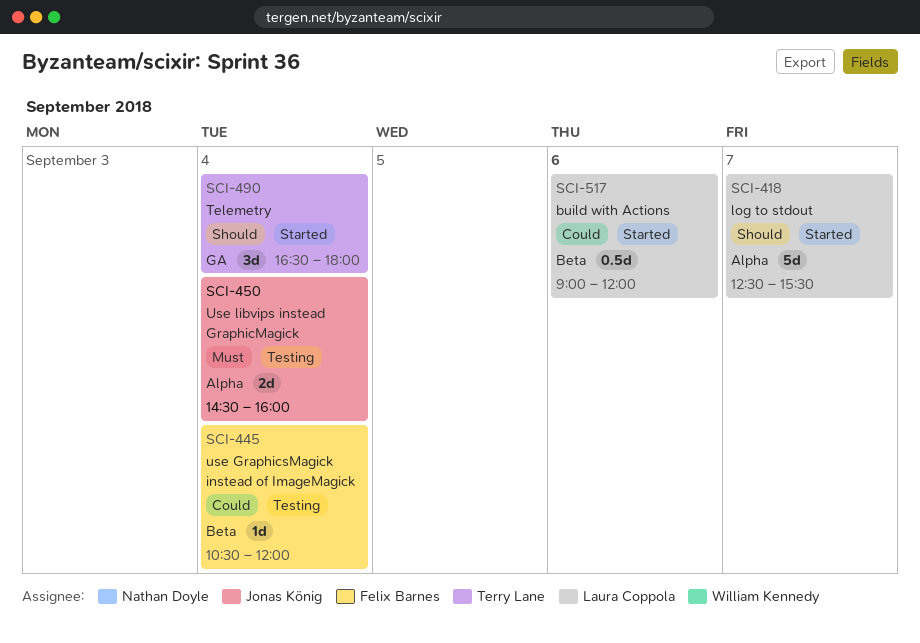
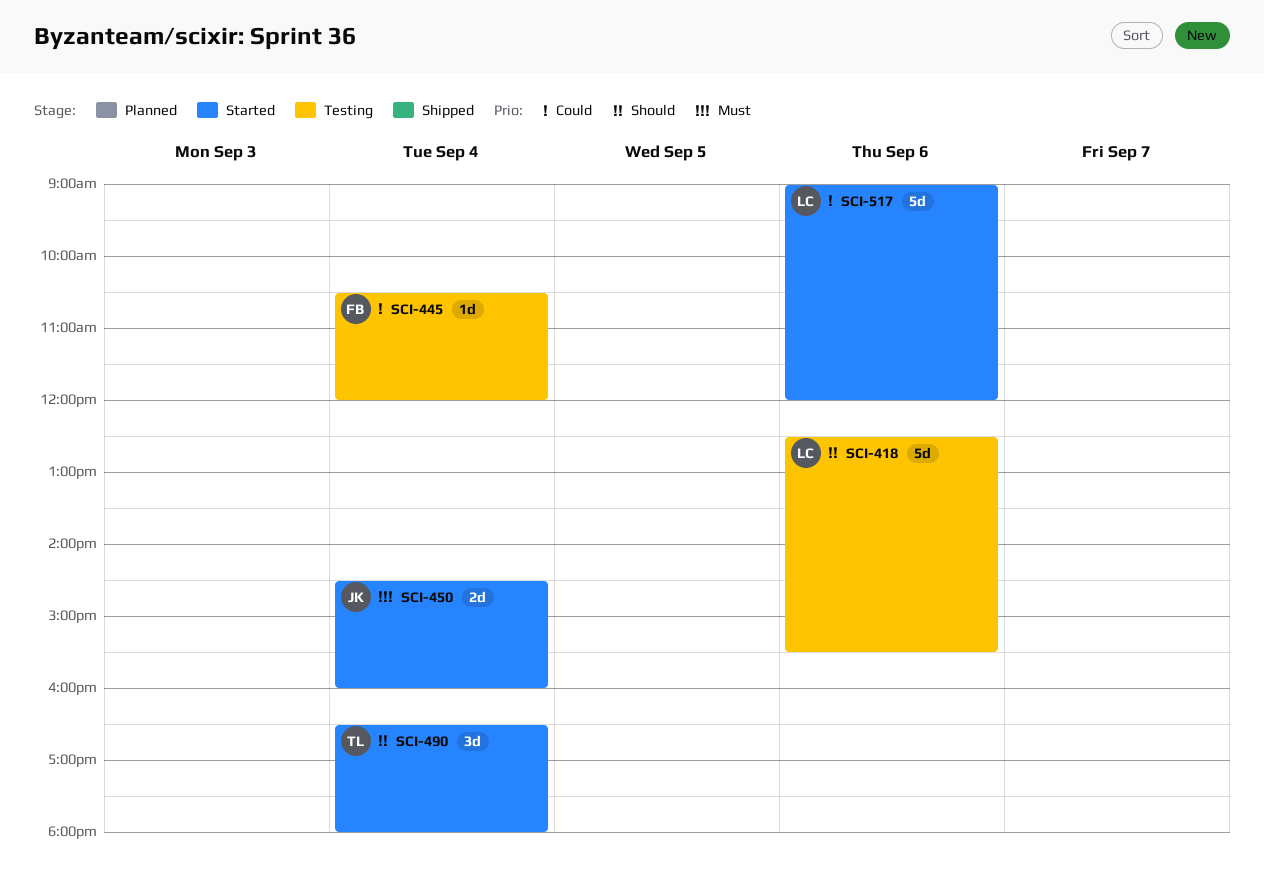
SCI-418, status: Started -> Testing
SCI-418, day: Sep 7 -> Sep 6
SCI-450, status: Testing -> Started
SCI-517, estimate: 0.5d -> 5d

